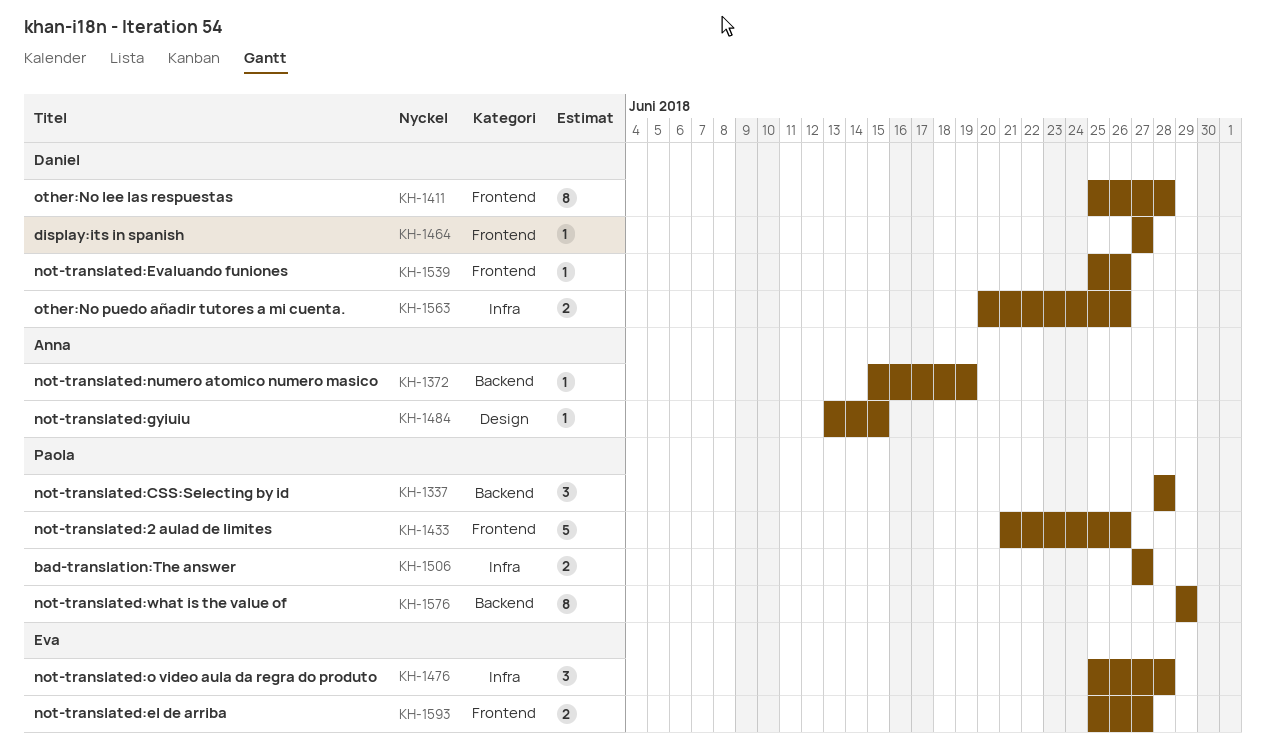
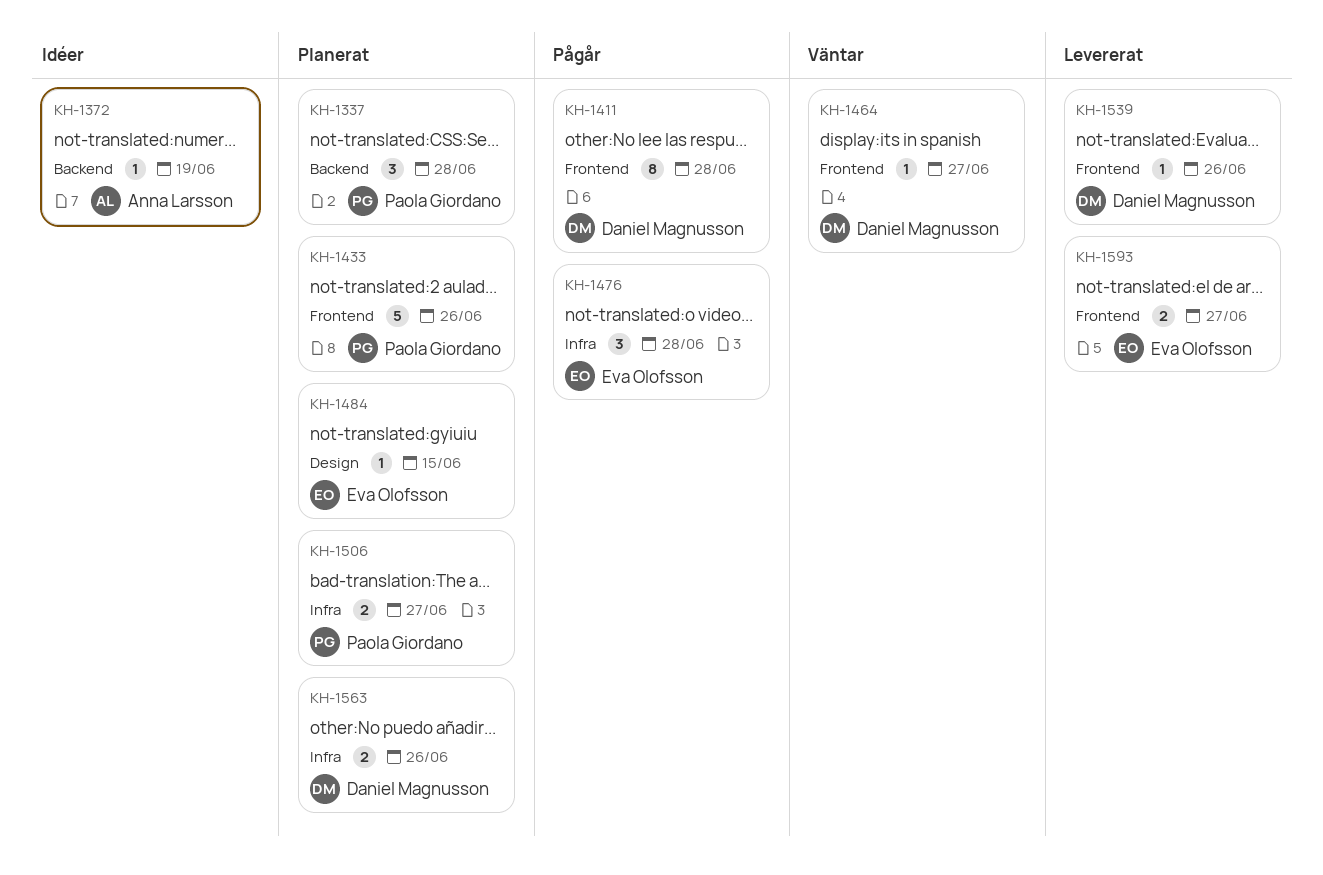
KH-1484, owner: Anna Larsson -> Eva Olofsson
KH-1576: present -> none

